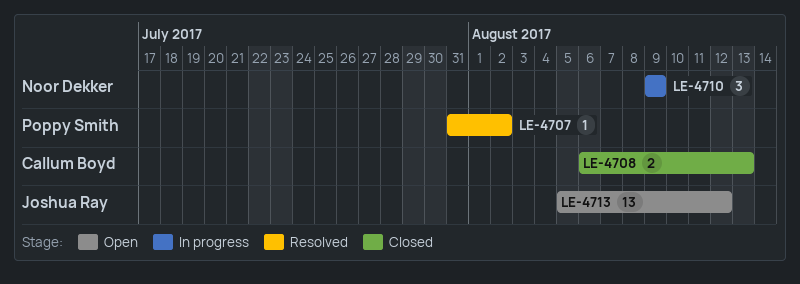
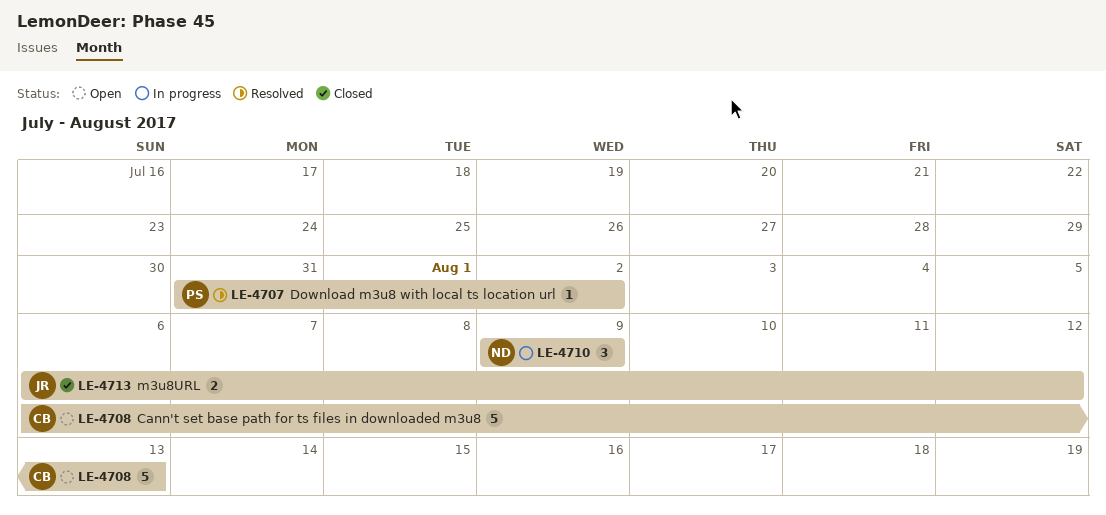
LE-4708, status: Closed -> Open
LE-4708, estimate: 2 -> 5
LE-4713, status: Open -> Closed
LE-4713, estimate: 13 -> 2
LE-4713, start: Aug 5 -> Aug 6

